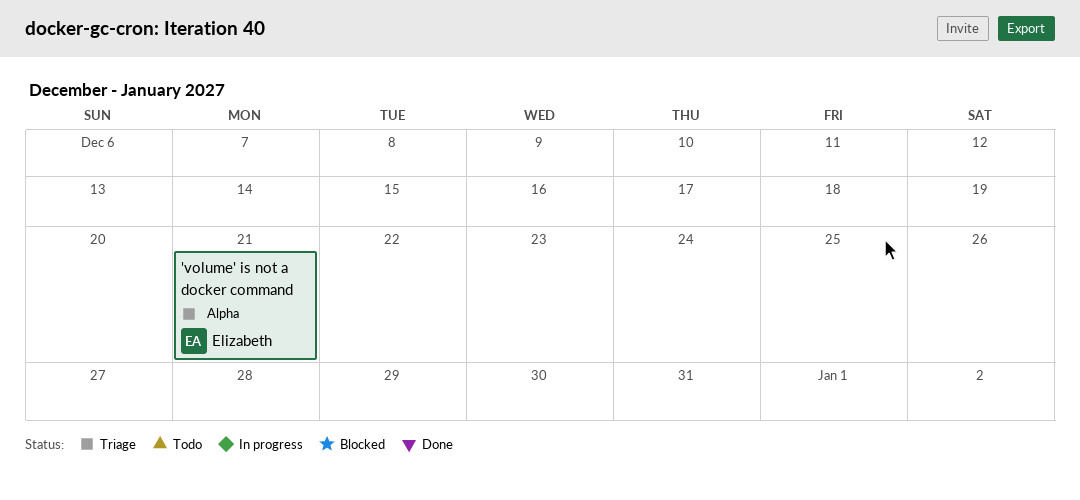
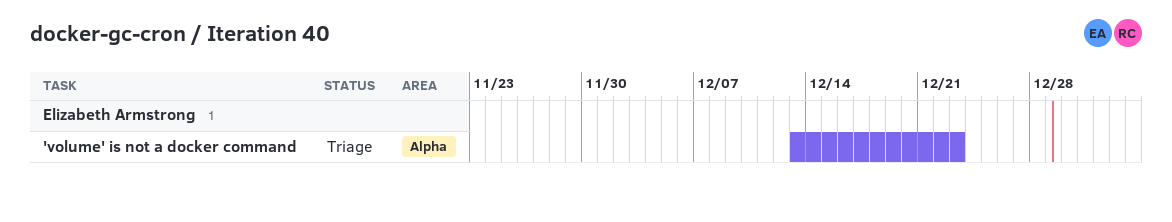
'volume' is not a docker command, due: Dec 21 -> Dec 23

